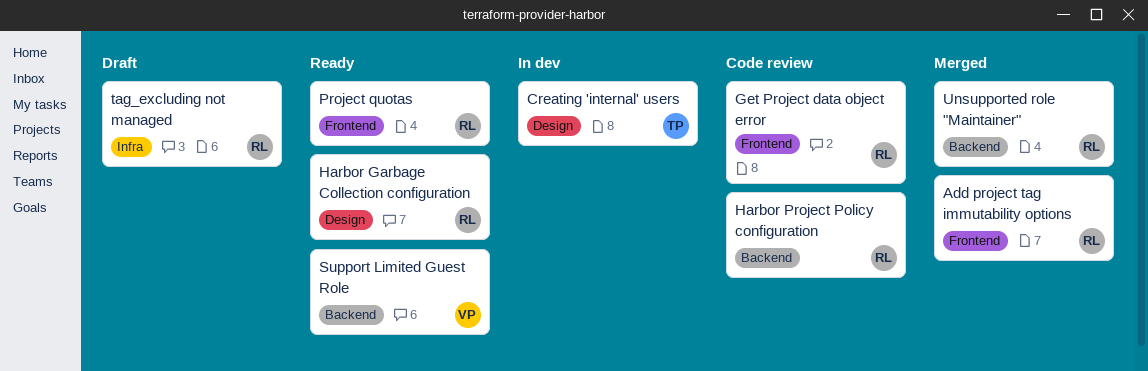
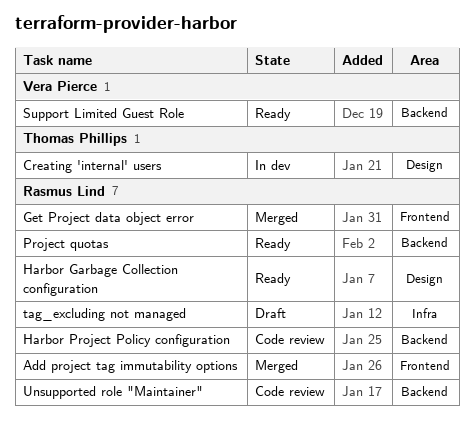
Get Project data object error, status: Code review -> Merged
Project quotas, label: Frontend -> Backend
Unsupported role "Maintainer", status: Merged -> Code review

